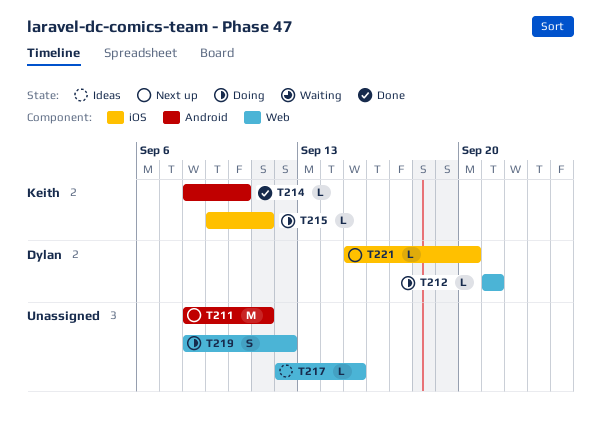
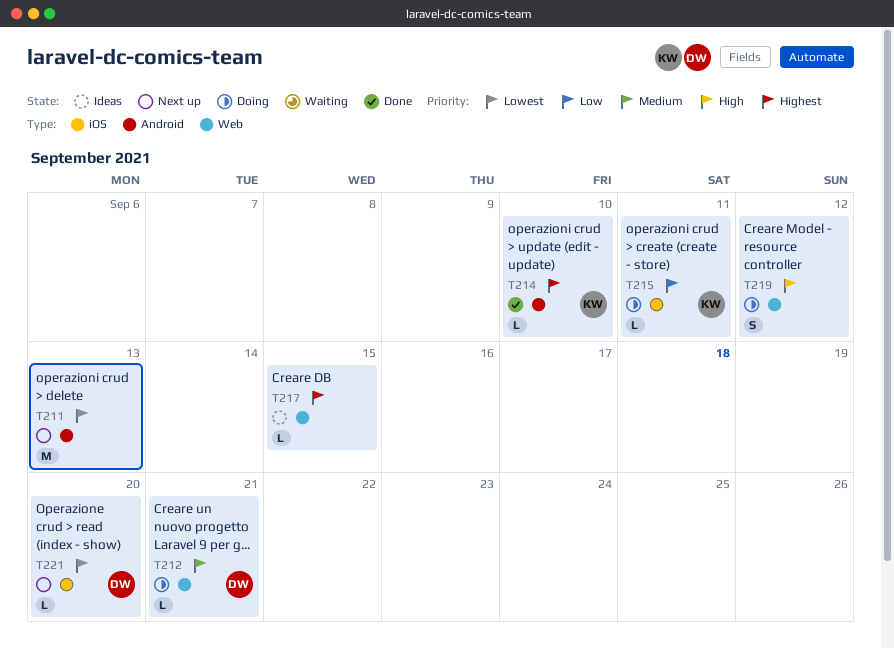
T211, due: Sep 11 -> Sep 13

